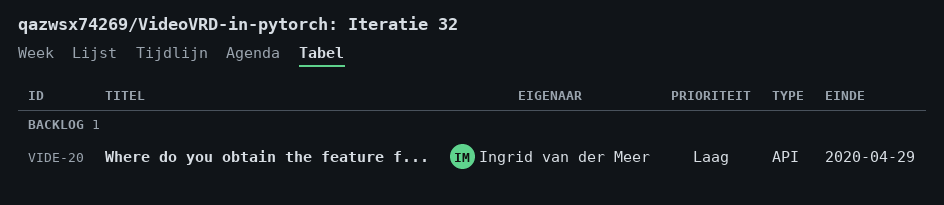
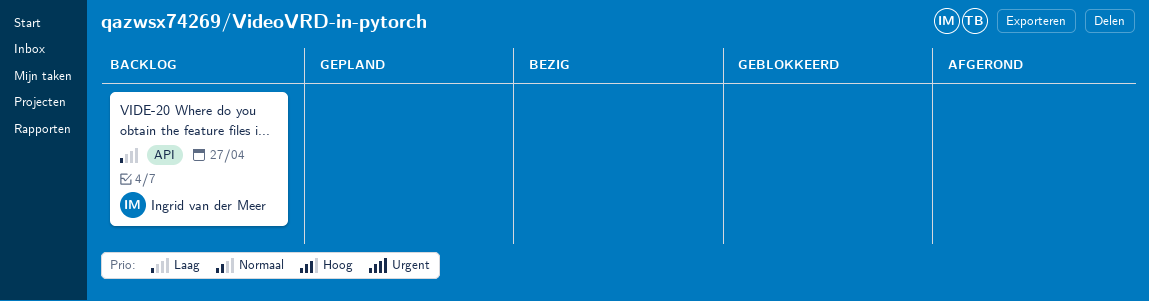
VIDE-20, due: Apr 29 -> Apr 27

